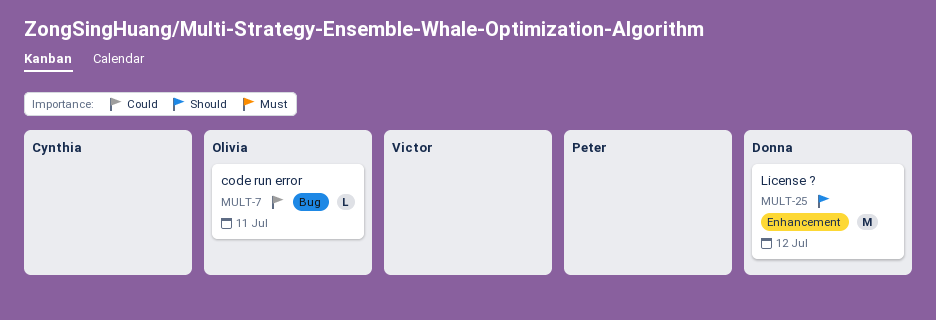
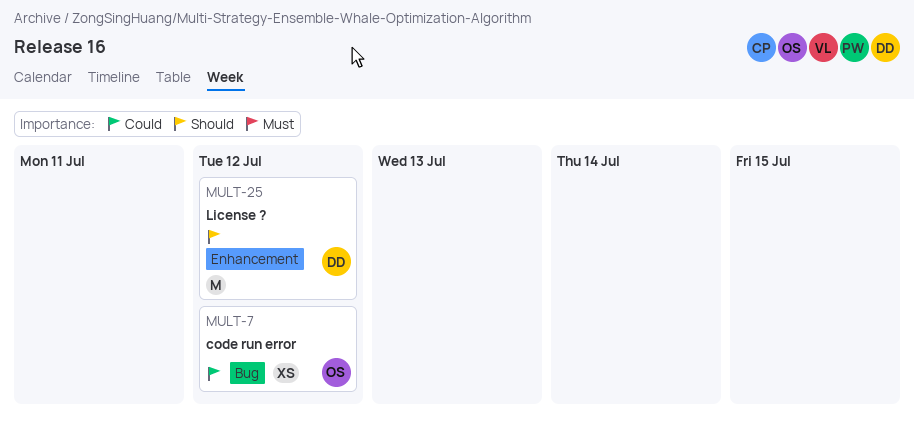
MULT-7, estimate: L -> XS
MULT-7, due: Jul 11 -> Jul 12

